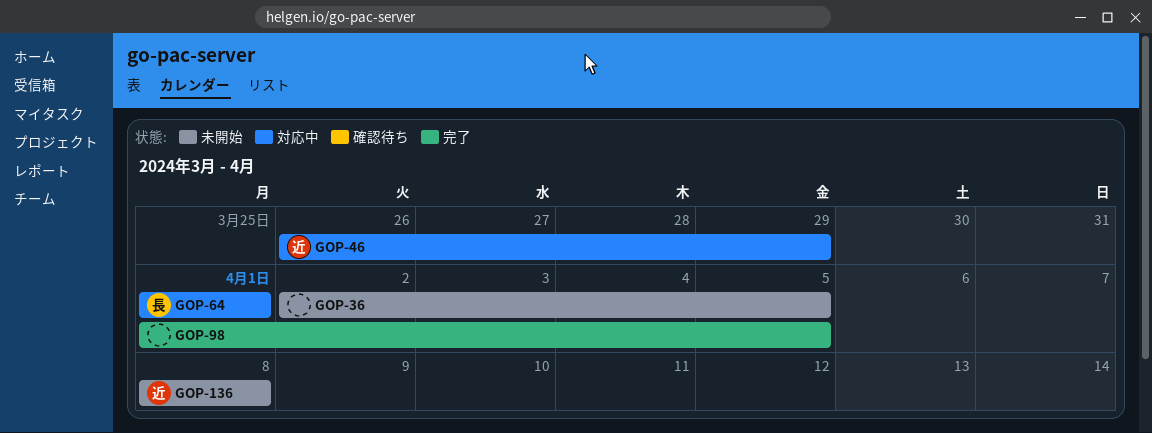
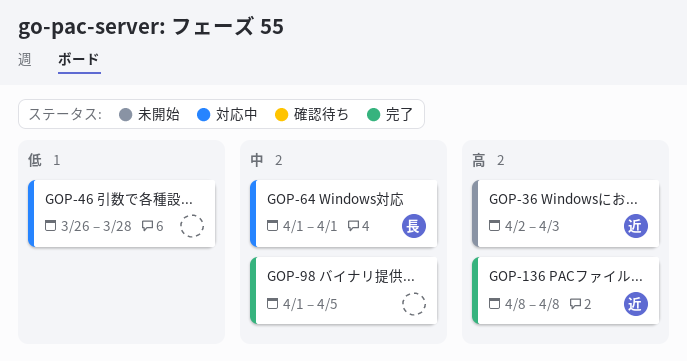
GOP-36, owner: none -> 近
GOP-36, due: Apr 5 -> Apr 3
GOP-46, owner: 近 -> none
GOP-46, due: Mar 29 -> Mar 28
GOP-136, status: 未開始 -> 完了

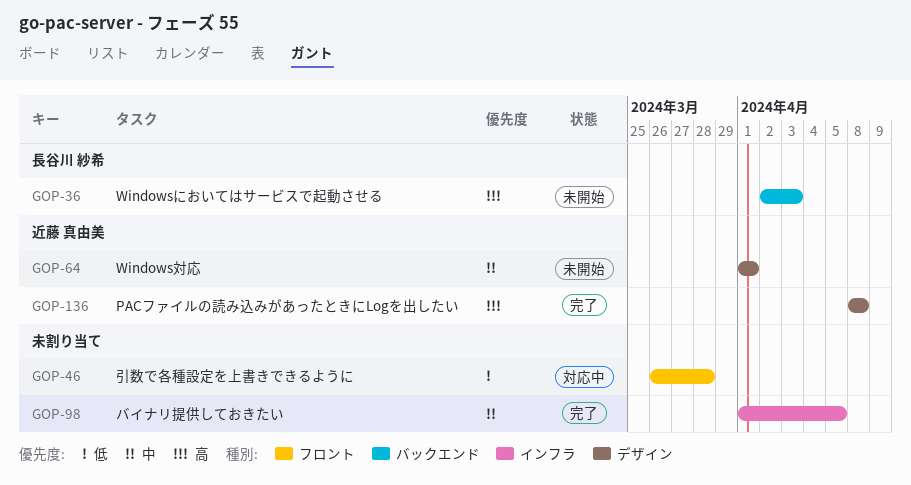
GOP-36, owner: 近藤 真由美 -> 長谷川 紗希
GOP-64, status: 対応中 -> 未開始
GOP-64, owner: 長谷川 紗希 -> 近藤 真由美

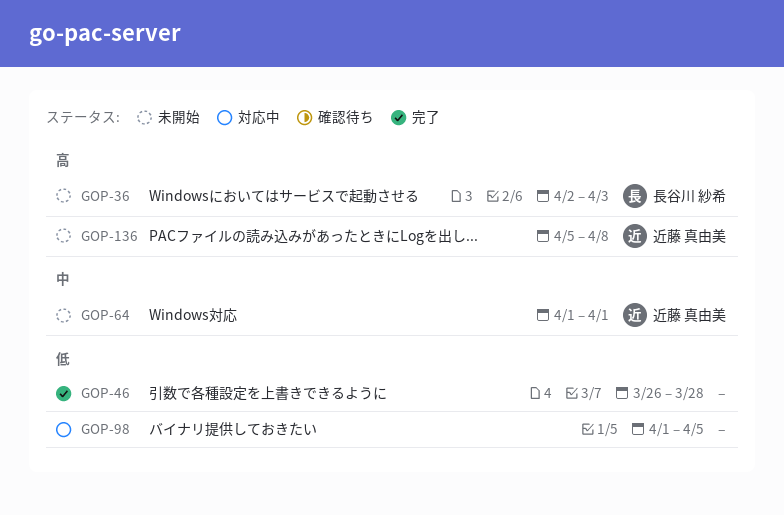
GOP-46, status: 対応中 -> 完了
GOP-98, status: 完了 -> 対応中
GOP-98, priority: 中 -> 低
GOP-136, status: 完了 -> 未開始
GOP-136, start: Apr 8 -> Apr 5

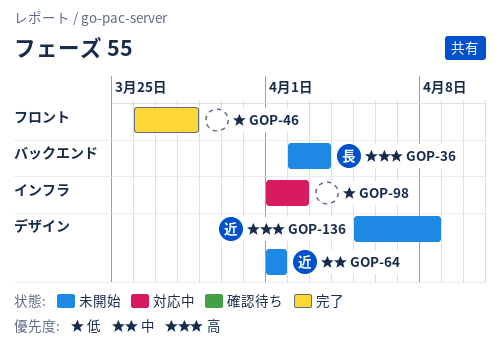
GOP-98, due: Apr 5 -> Apr 2

